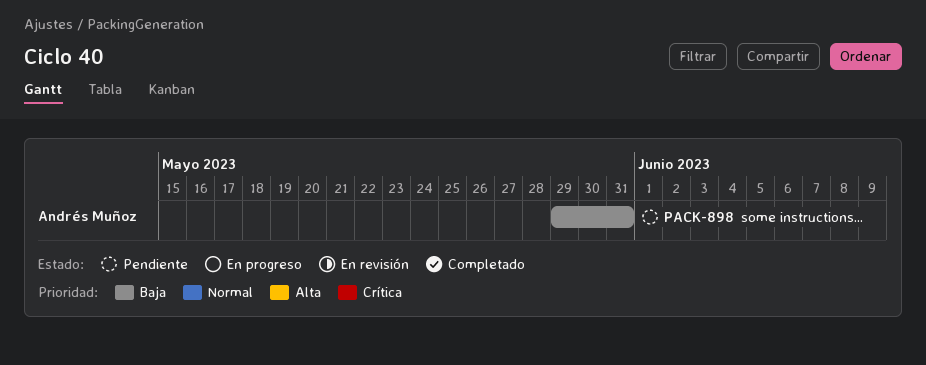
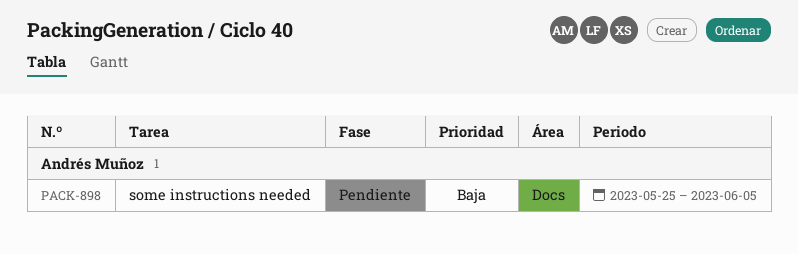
PACK-898, start: May 29 -> May 25
PACK-898, due: May 31 -> Jun 5

